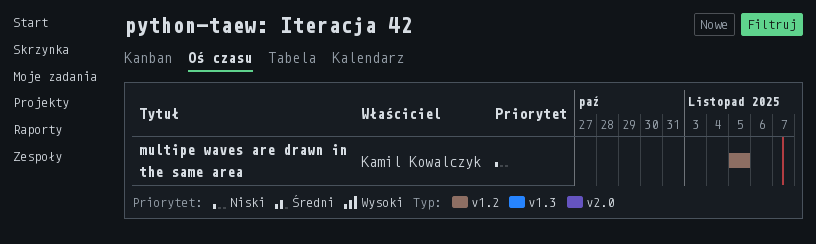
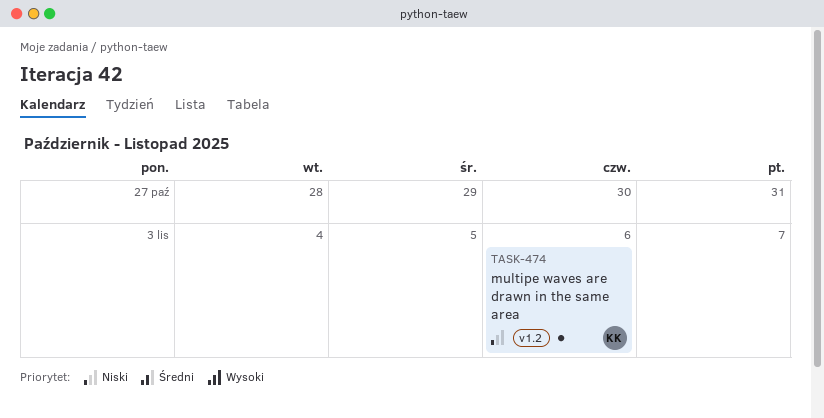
multipe waves are drawn in the same area, due: Nov 5 -> Nov 6

